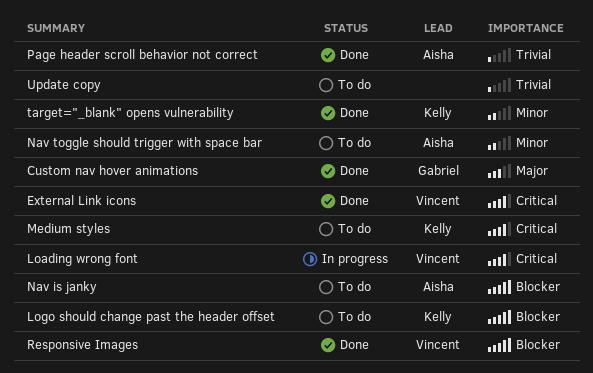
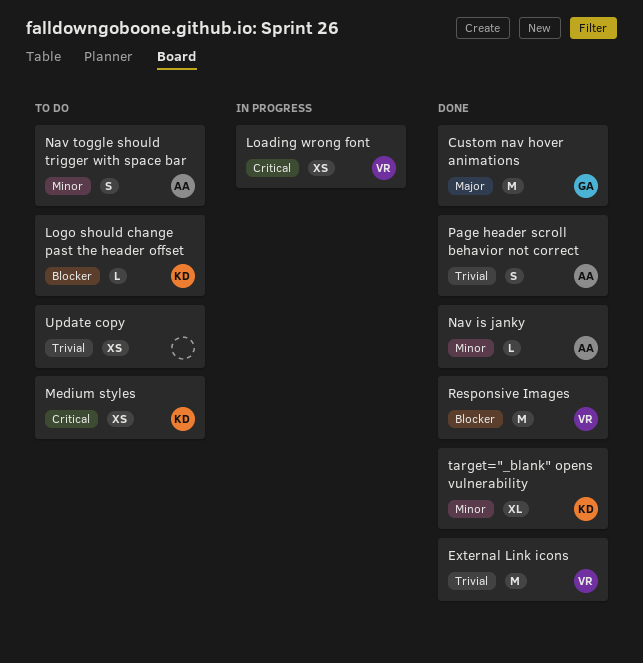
External Link icons, priority: Critical -> Trivial
Nav is janky, status: To do -> Done
Nav is janky, priority: Blocker -> Minor

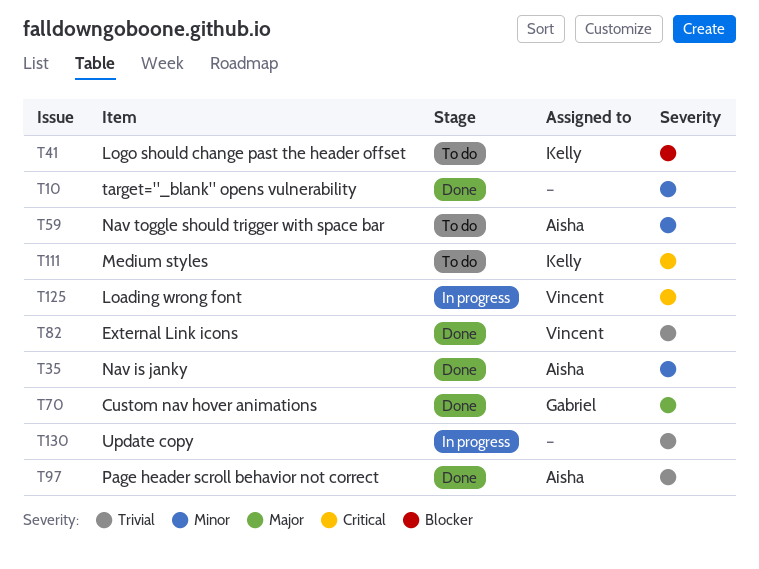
Responsive Images: present -> none
target="_blank" opens vulnerability, owner: Kelly -> none
Update copy, status: To do -> In progress

